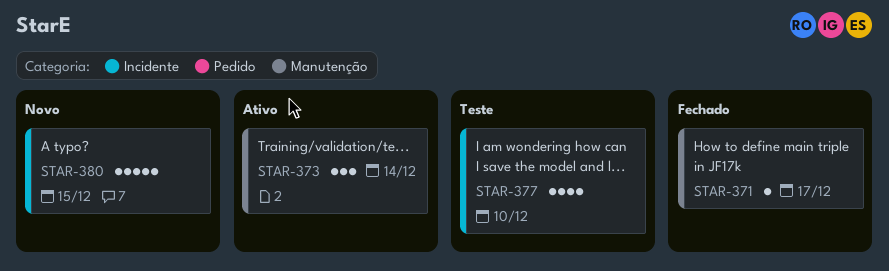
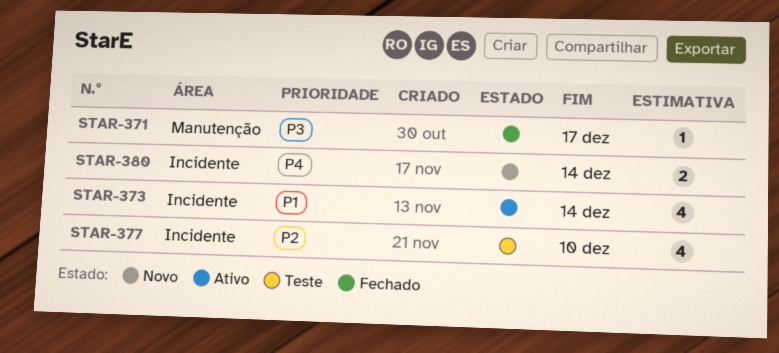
STAR-373, label: Manutenção -> Incidente
STAR-373, estimate: 3 -> 4
STAR-380, estimate: 5 -> 2
STAR-380, due: Dec 15 -> Dec 14

